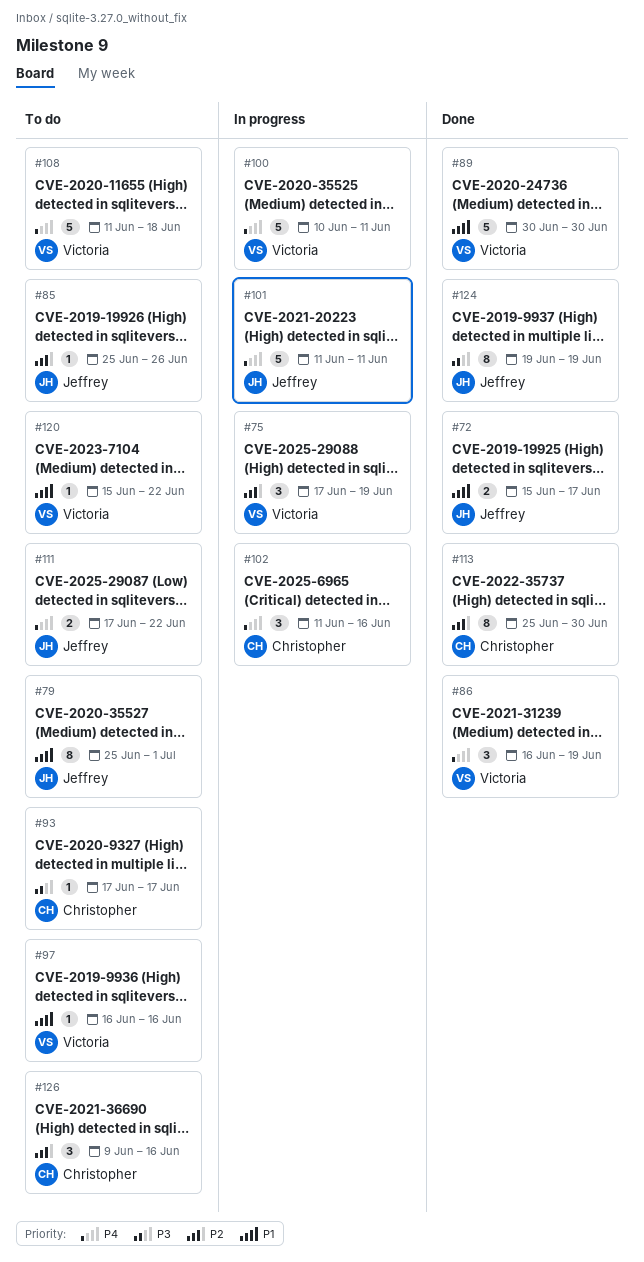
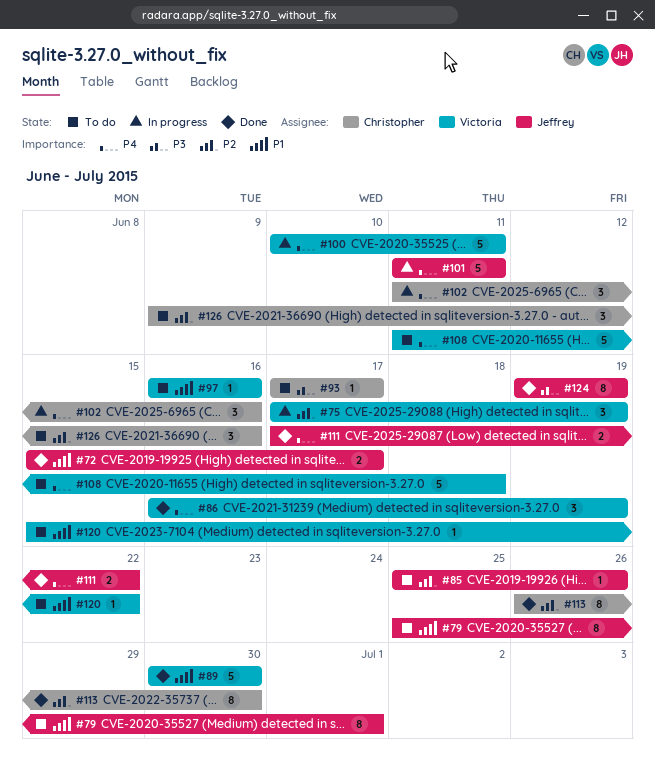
#111, status: To do -> Done
#113, start: Jun 25 -> Jun 26

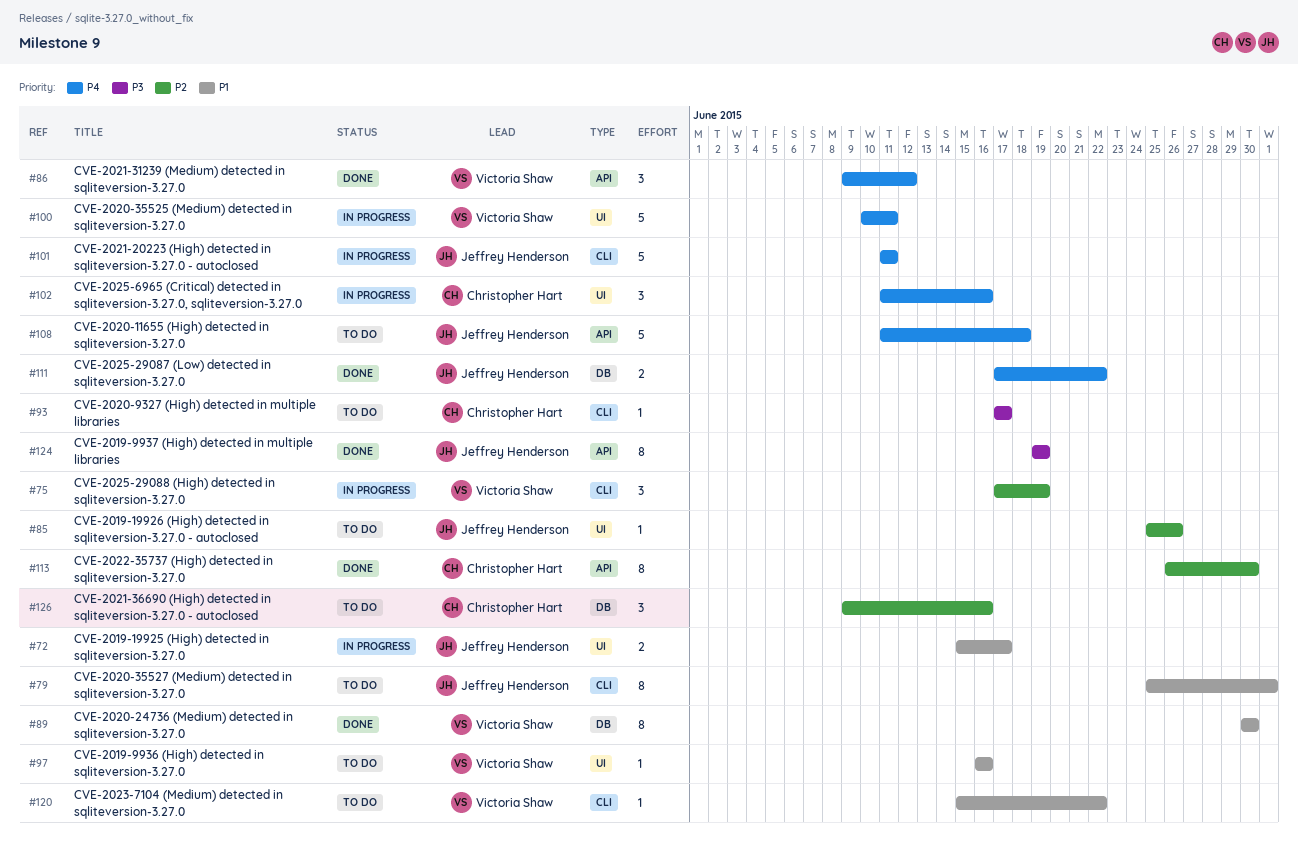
#72, status: Done -> In progress
#86, start: Jun 16 -> Jun 9
#86, due: Jun 19 -> Jun 12
#89, estimate: 5 -> 8
#108, owner: Victoria Shaw -> Jeffrey Henderson

